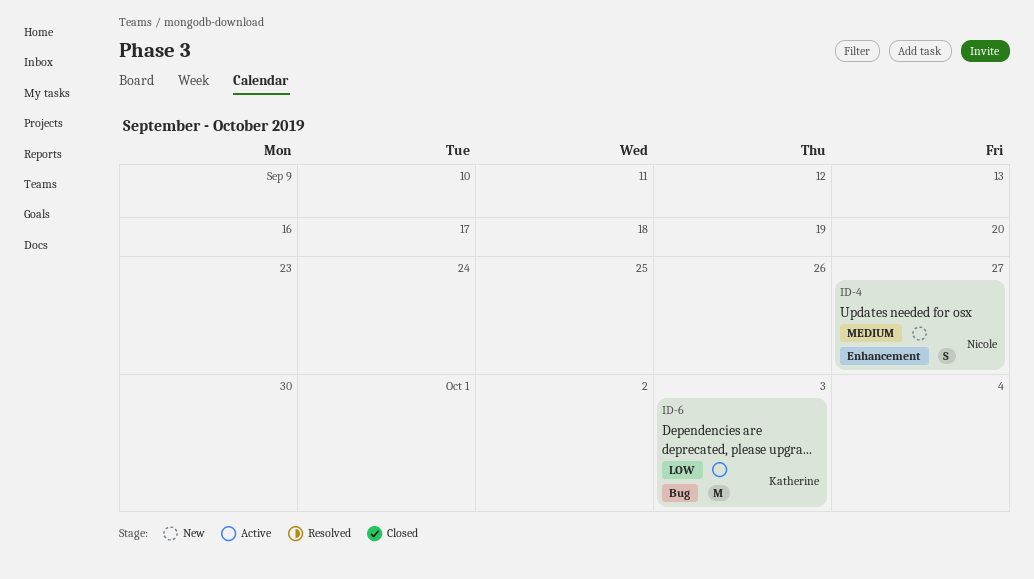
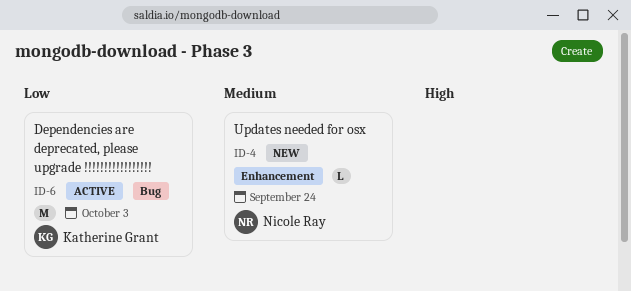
ID-4, estimate: S -> L
ID-4, due: Sep 27 -> Sep 24

